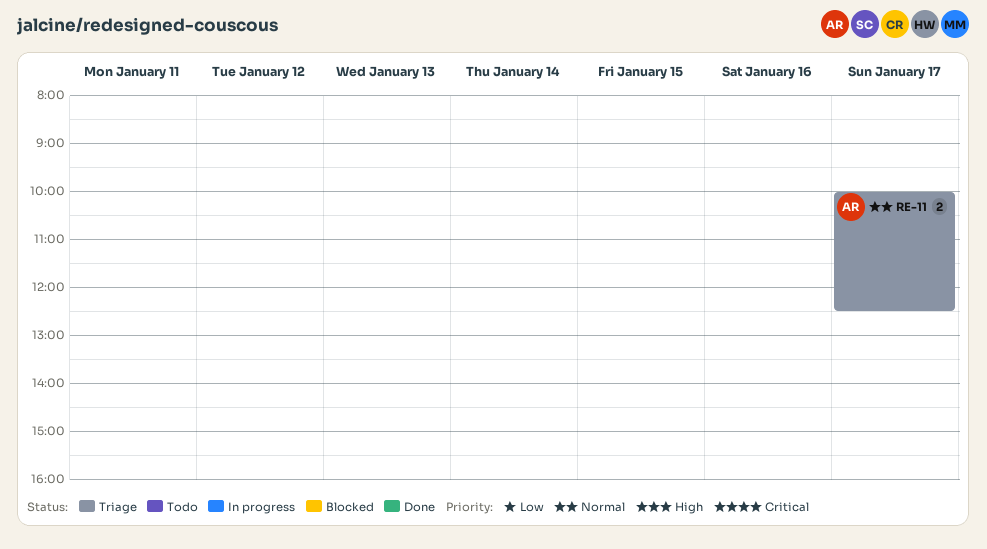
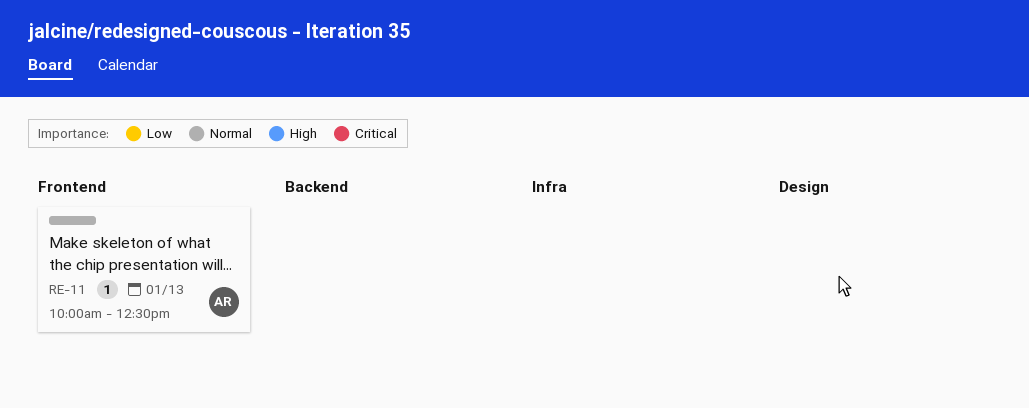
RE-11, estimate: 2 -> 1
RE-11, day: Jan 17 -> Jan 13

